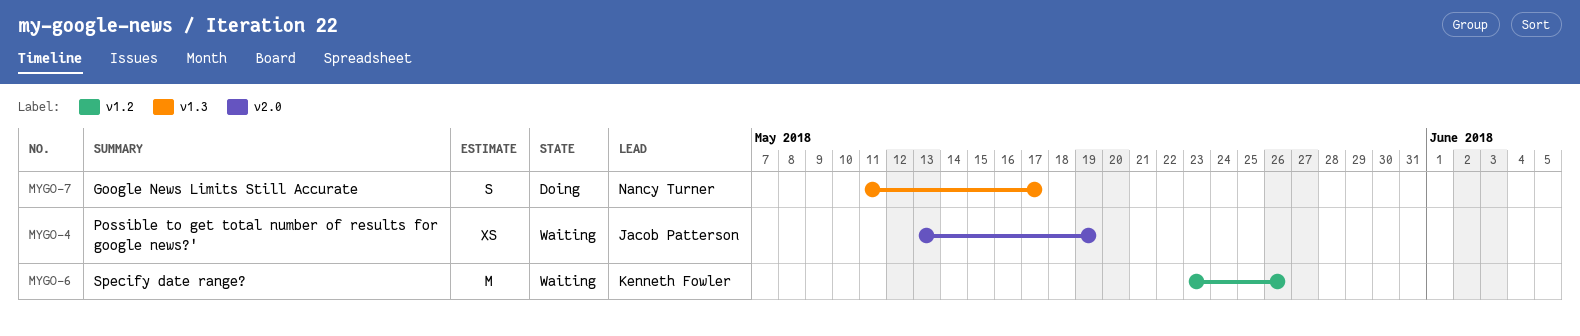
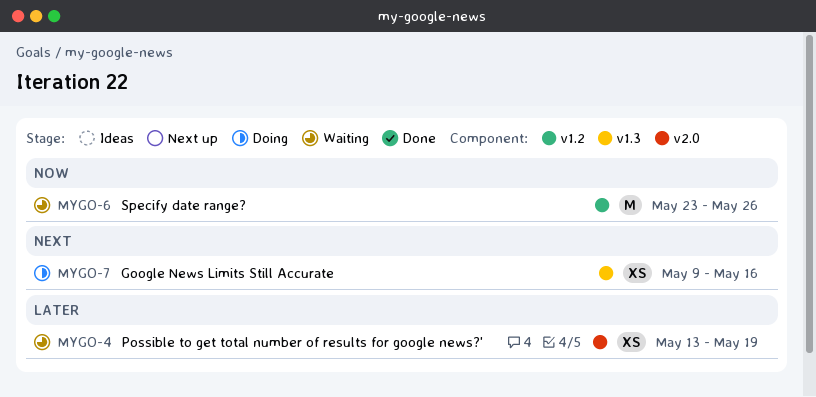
MYGO-7, estimate: S -> XS
MYGO-7, start: May 11 -> May 9
MYGO-7, due: May 17 -> May 16

